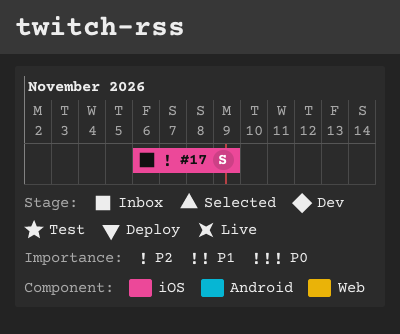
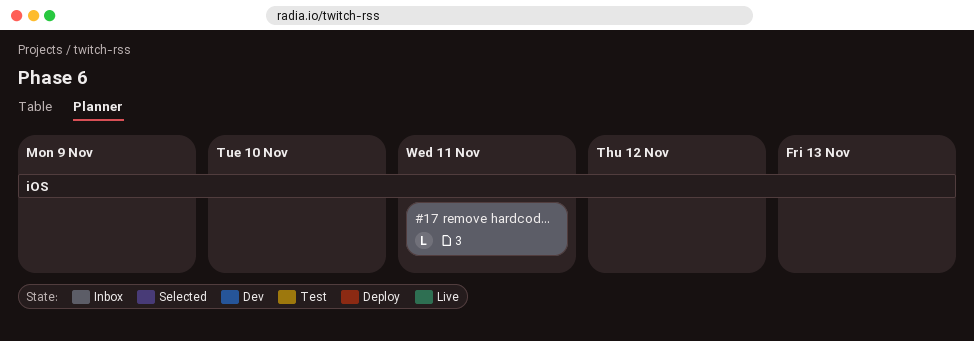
#17, estimate: S -> L
#17, due: Nov 9 -> Nov 11

